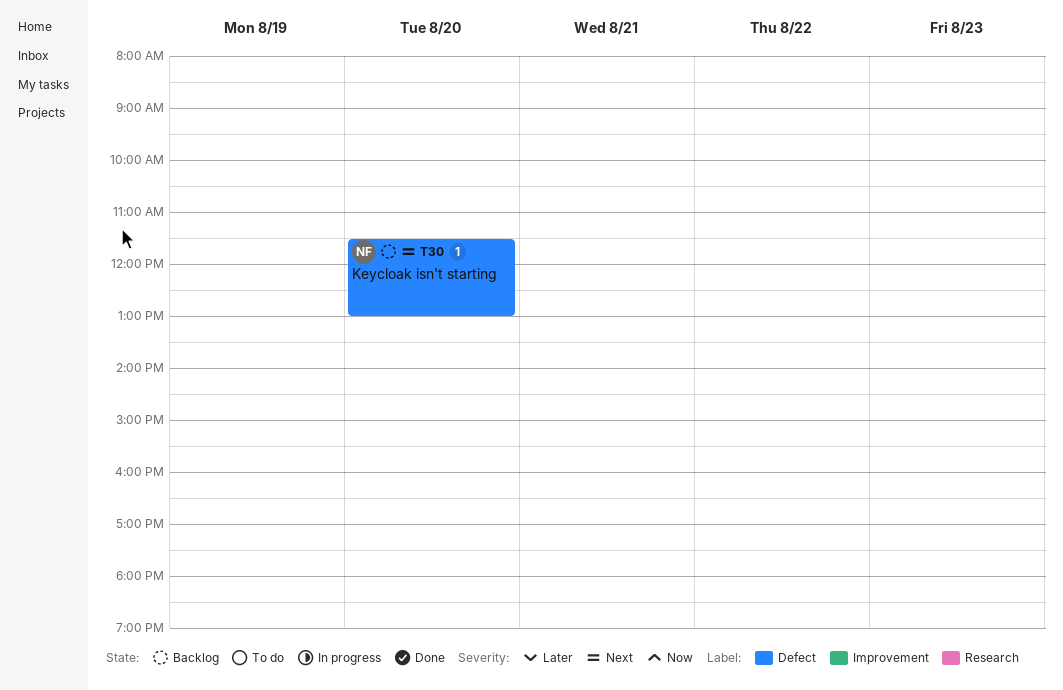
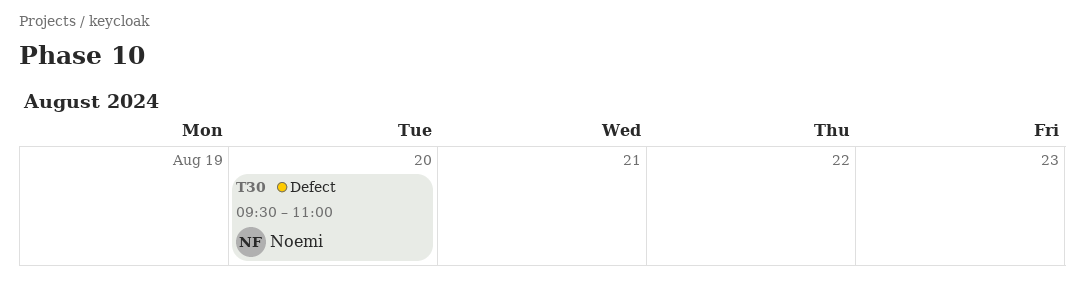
T30, begins: 11:30 -> 09:30
T30, ends: 13:00 -> 11:00

